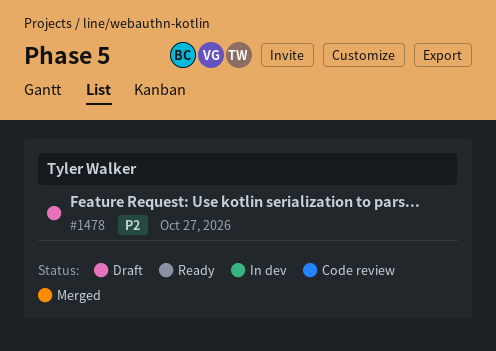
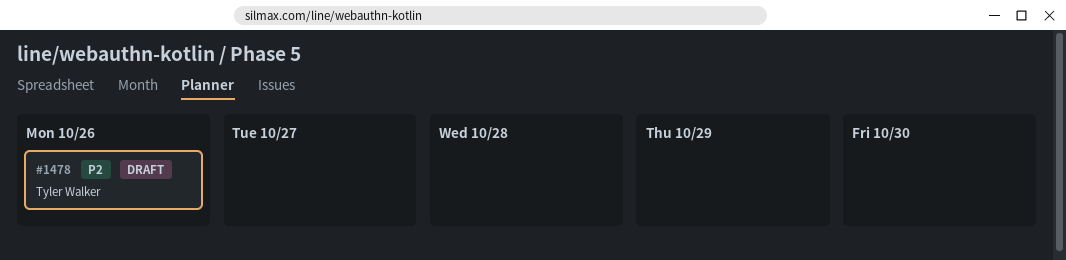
#1478, due: Oct 27 -> Oct 26

